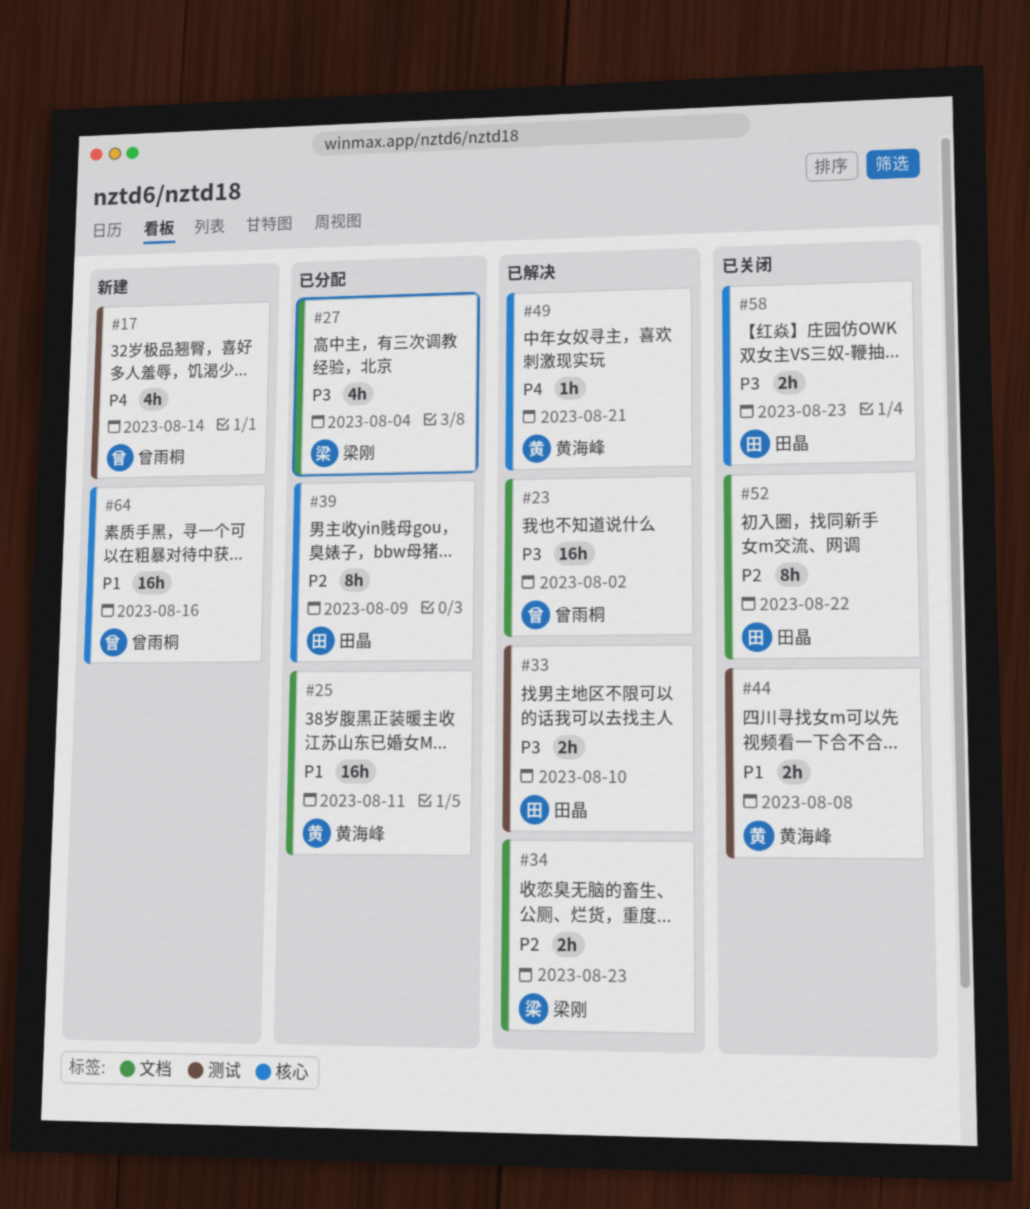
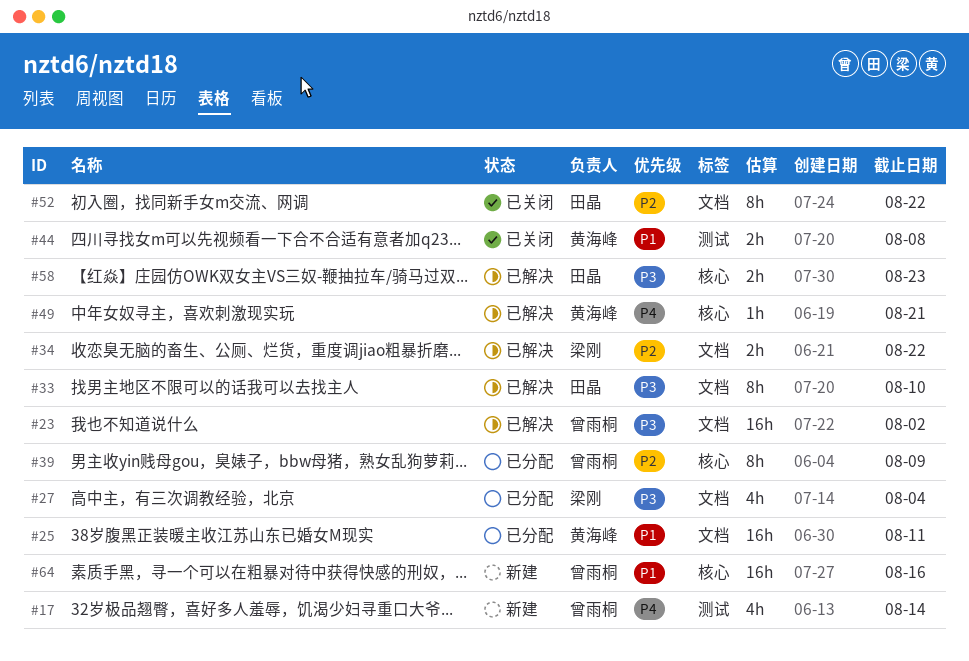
#33, label: 测试 -> 文档
#33, estimate: 2h -> 8h
#34, due: Aug 23 -> Aug 22
#39, owner: 田晶 -> 曾雨桐
#58, status: 已关闭 -> 已解决

